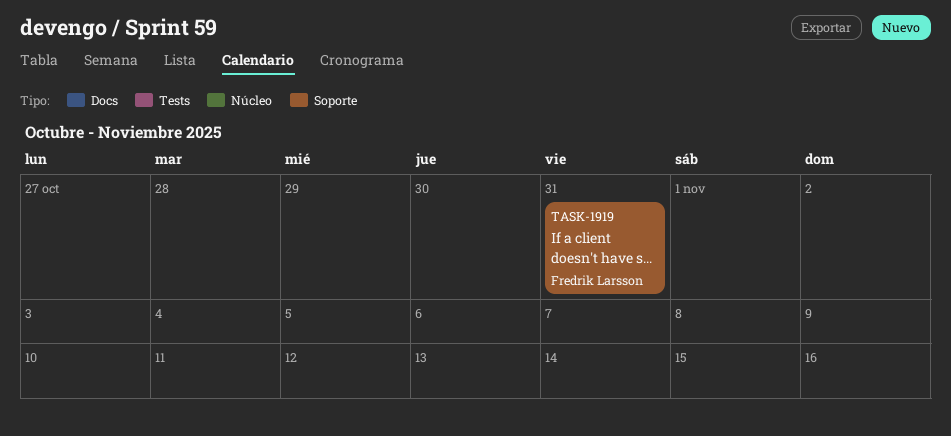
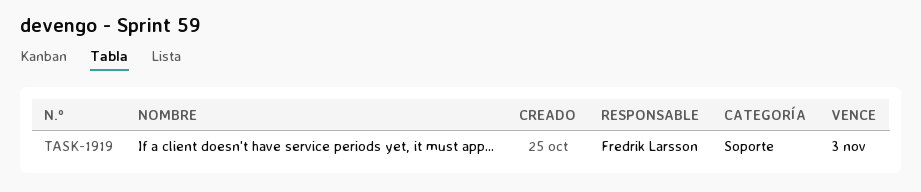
TASK-1919, due: Oct 31 -> Nov 3

